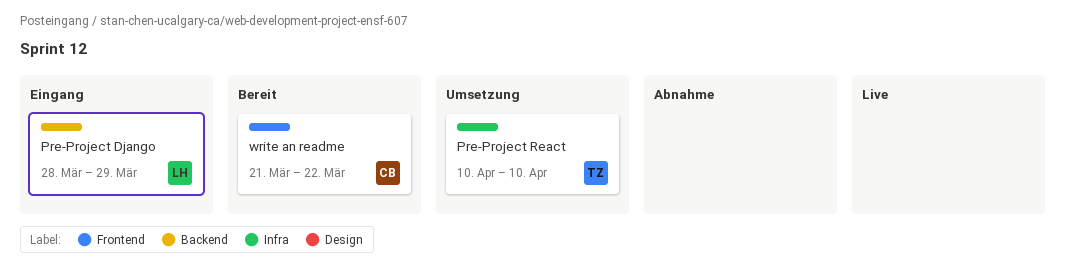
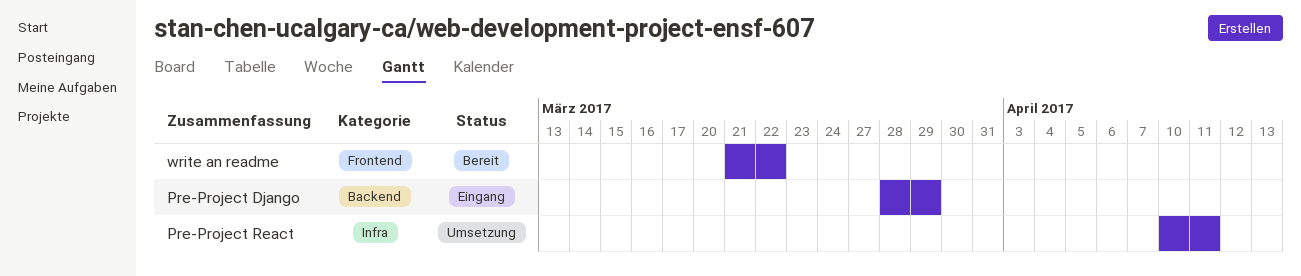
Pre-Project React, due: Apr 10 -> Apr 11

